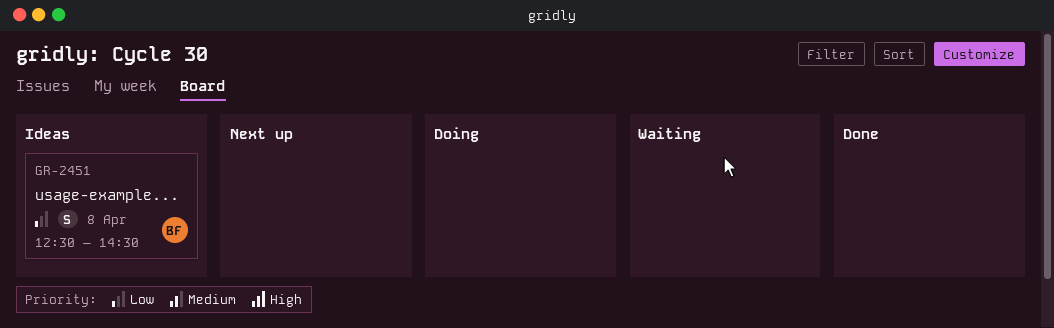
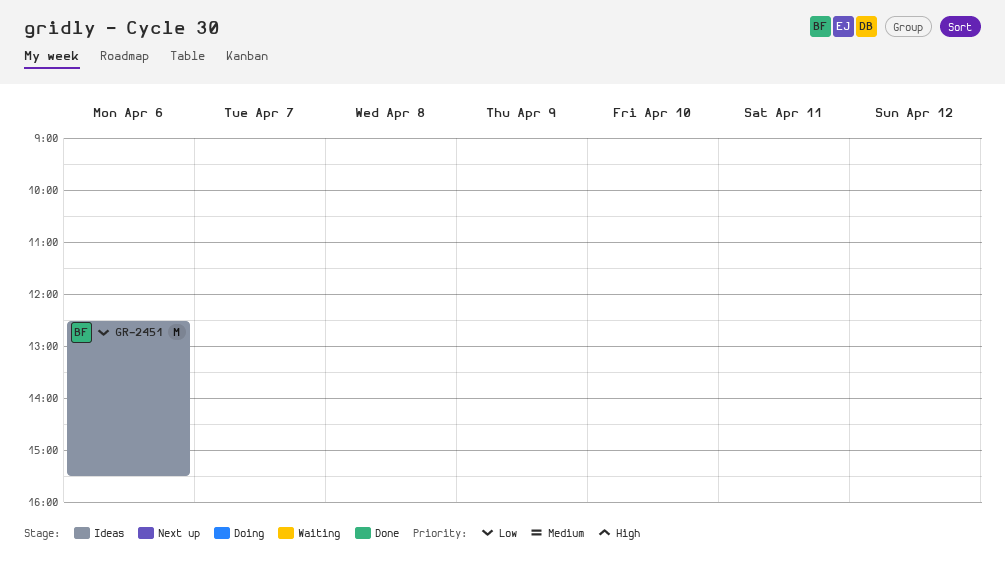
GR-2451, estimate: S -> M
GR-2451, day: Apr 8 -> Apr 6
GR-2451, ends: 14:30 -> 15:30

